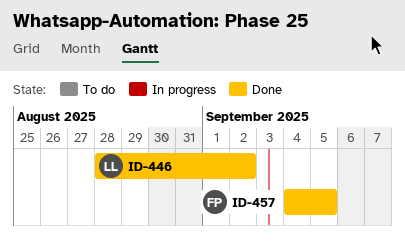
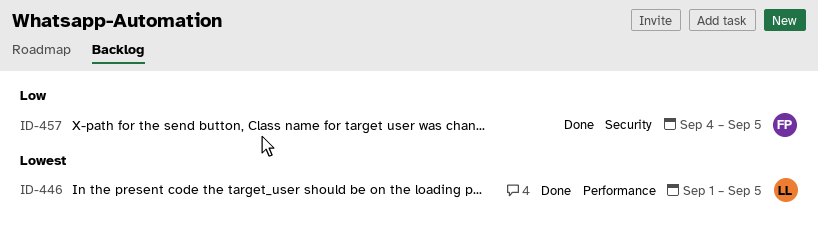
ID-446, start: Aug 28 -> Sep 1
ID-446, due: Sep 2 -> Sep 5

